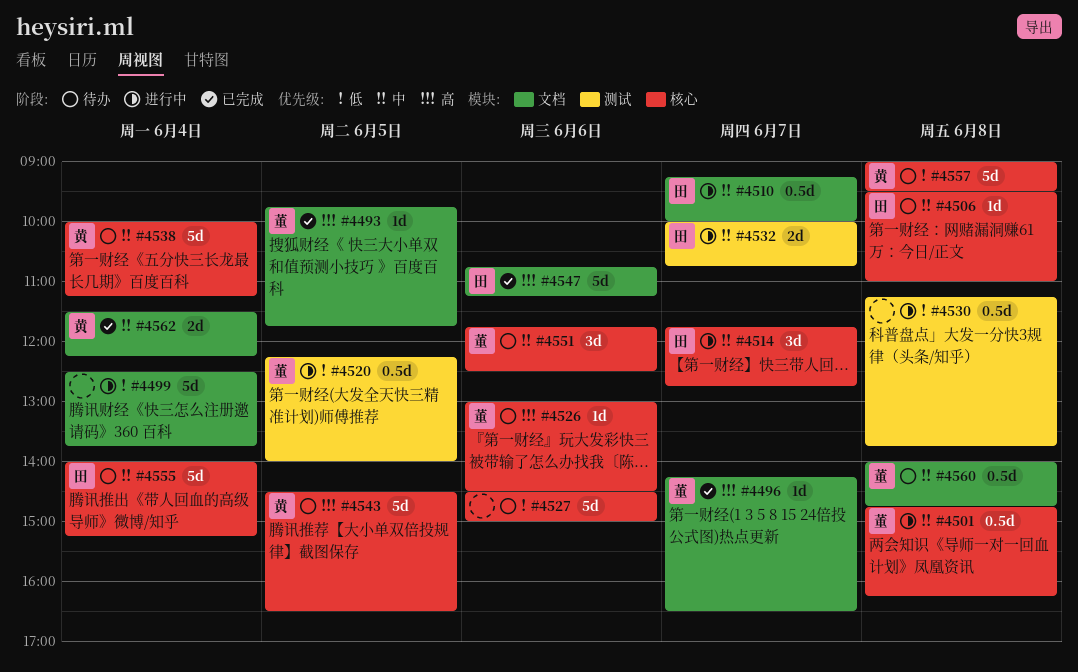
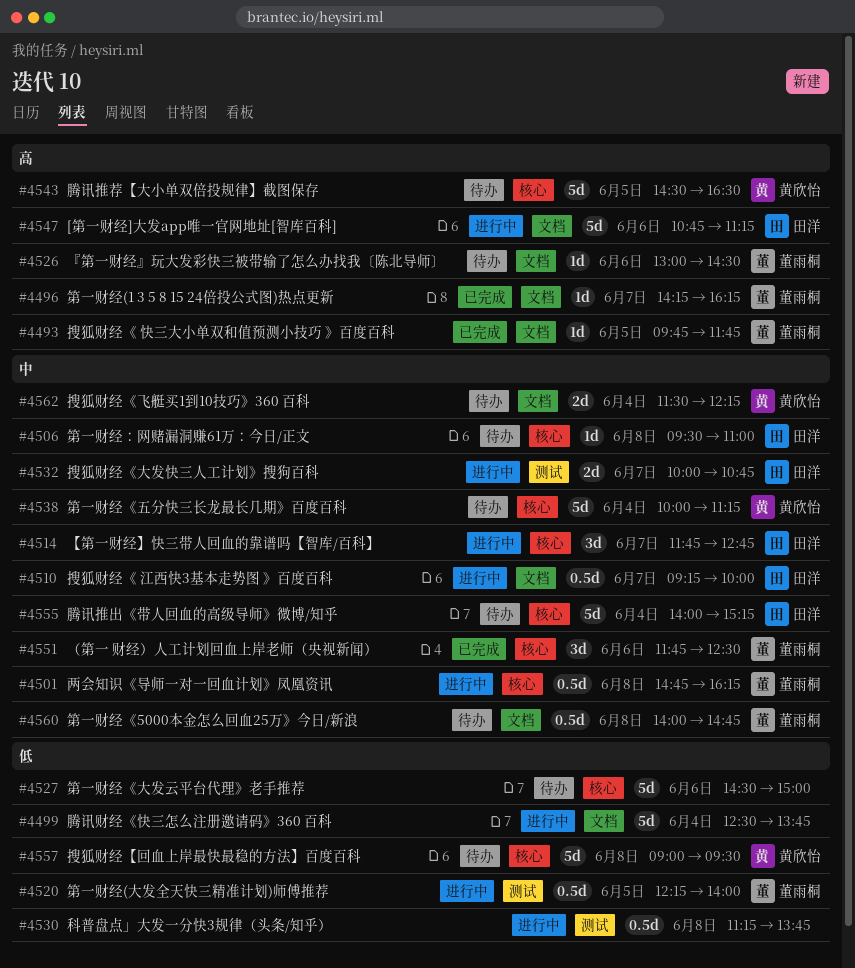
#4496, ends: 16:30 -> 16:15
#4526, label: 核心 -> 文档
#4547, status: 已完成 -> 进行中
#4551, status: 待办 -> 已完成
#4562, status: 已完成 -> 待办

